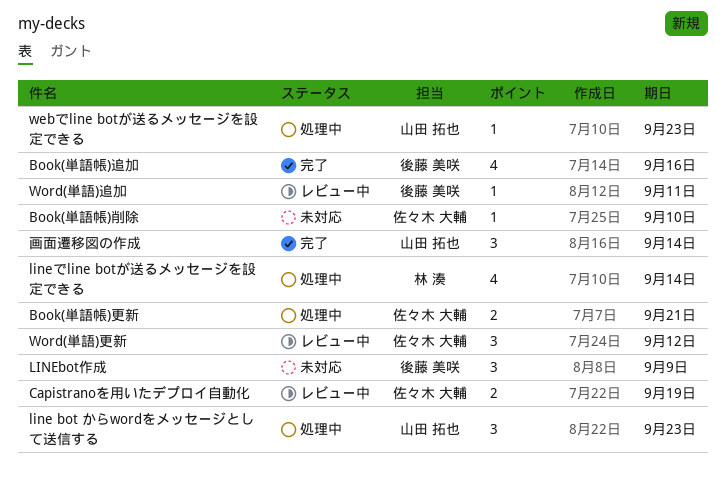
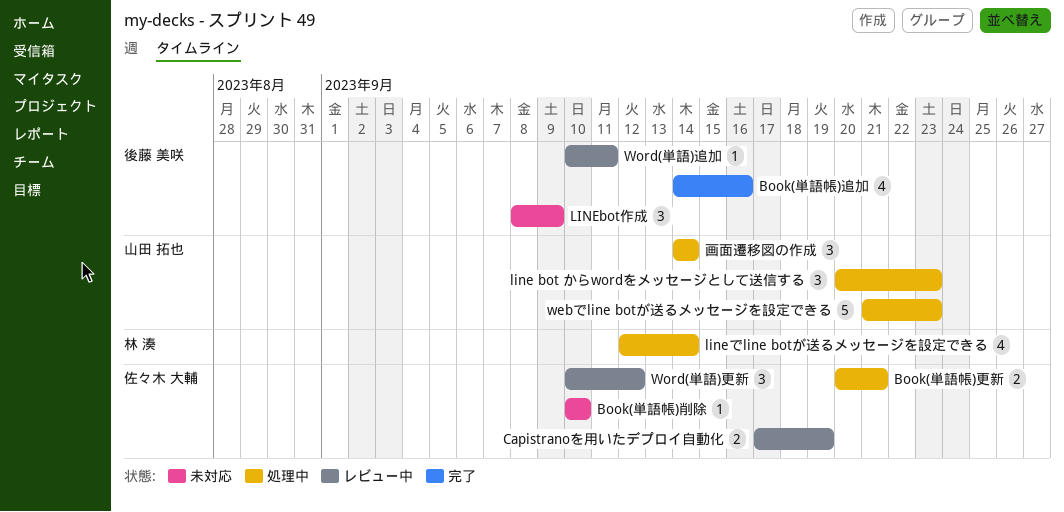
webでline botが送るメッセージを設定できる, estimate: 1 -> 5
画面遷移図の作成, status: 完了 -> 処理中

